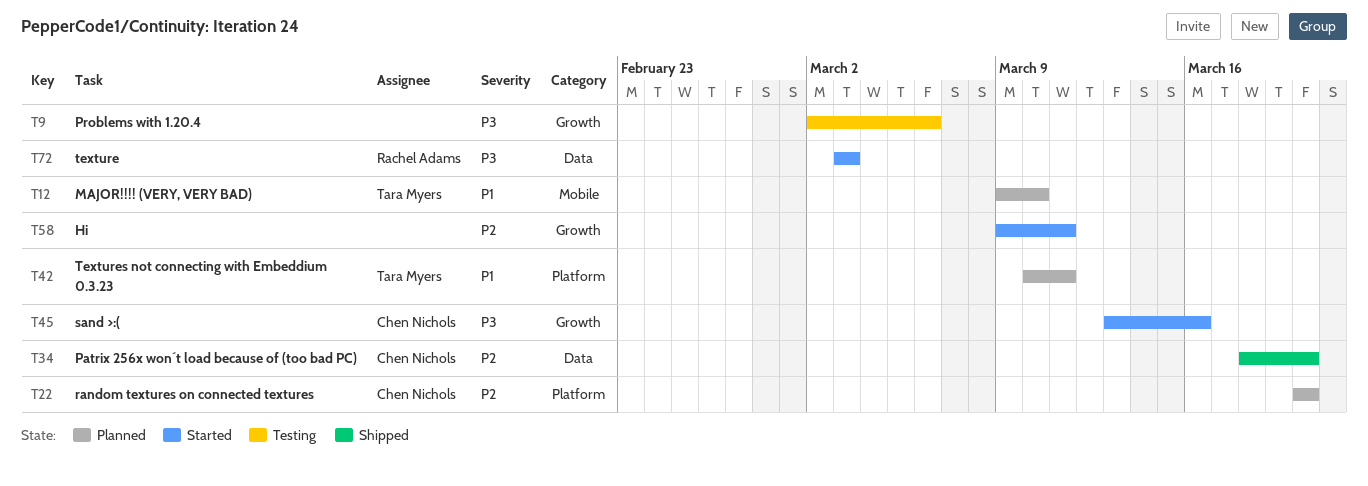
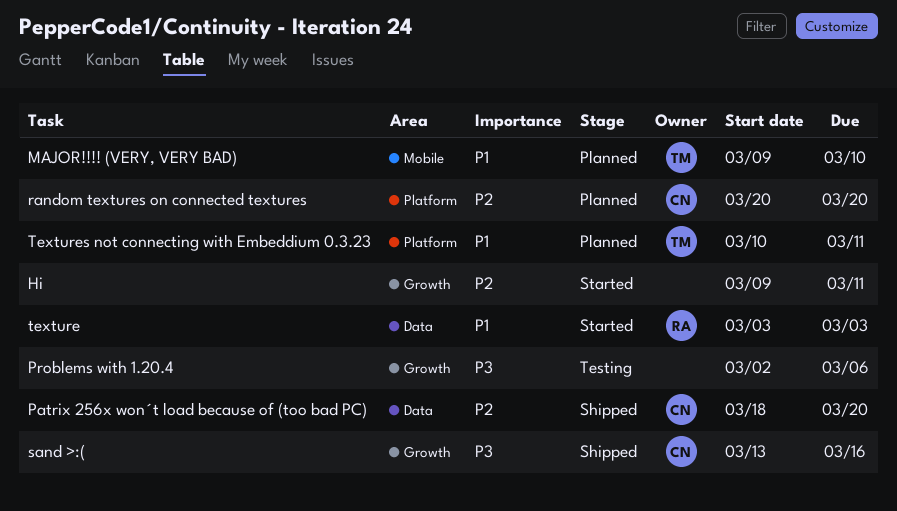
sand >:(, status: Started -> Shipped
texture, priority: P3 -> P1

